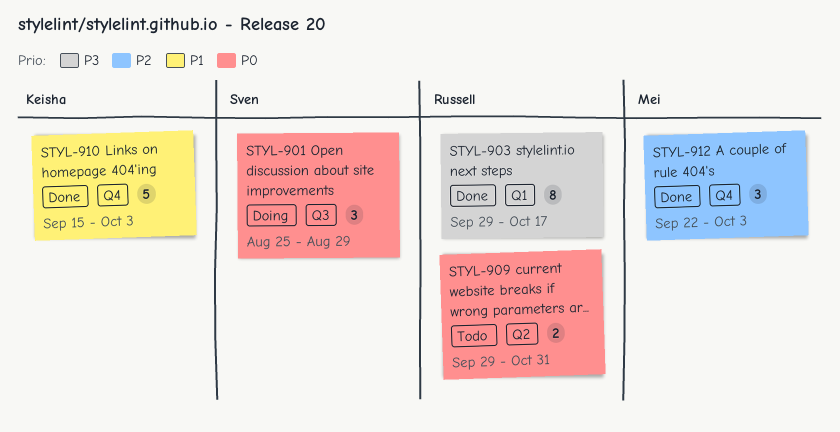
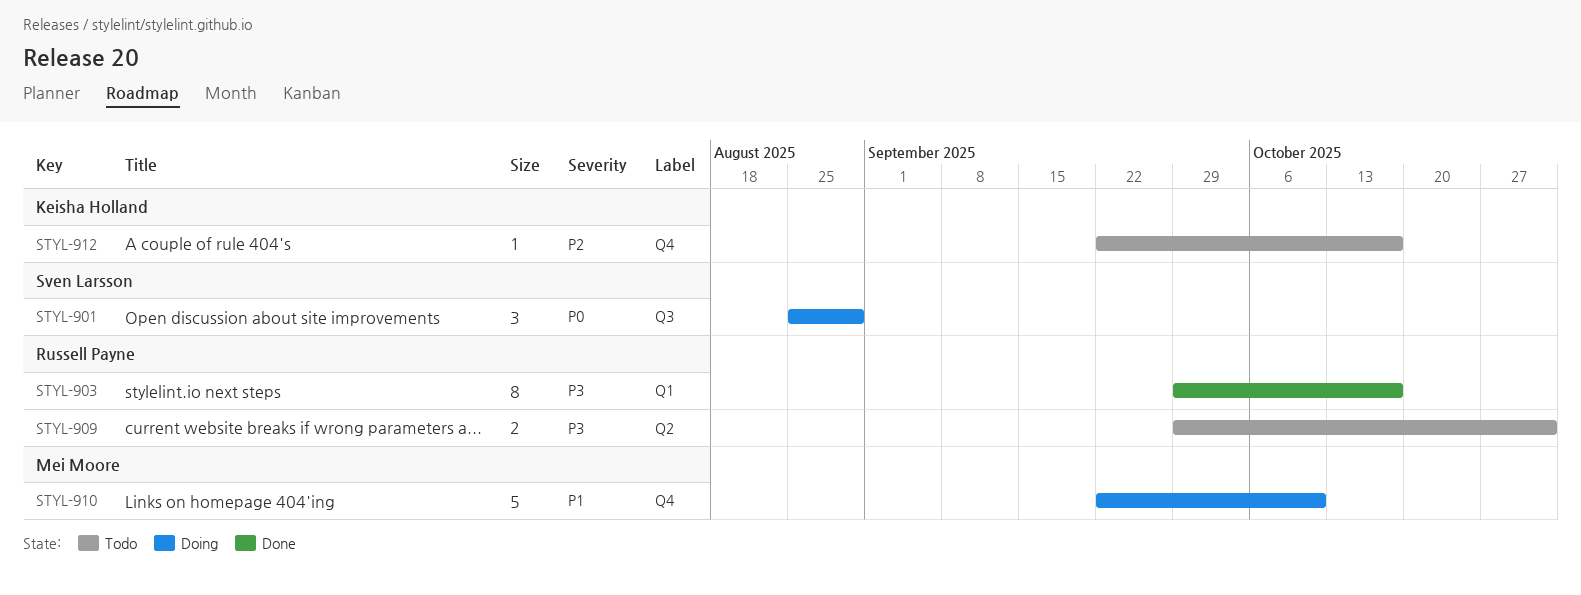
STYL-909, priority: P0 -> P3
STYL-910, status: Done -> Doing
STYL-910, owner: Keisha Holland -> Mei Moore
STYL-910, start: Sep 15 -> Sep 22
STYL-910, due: Oct 3 -> Oct 10
STYL-912, status: Done -> Todo
STYL-912, owner: Mei Moore -> Keisha Holland
STYL-912, estimate: 3 -> 1
STYL-912, due: Oct 3 -> Oct 17

